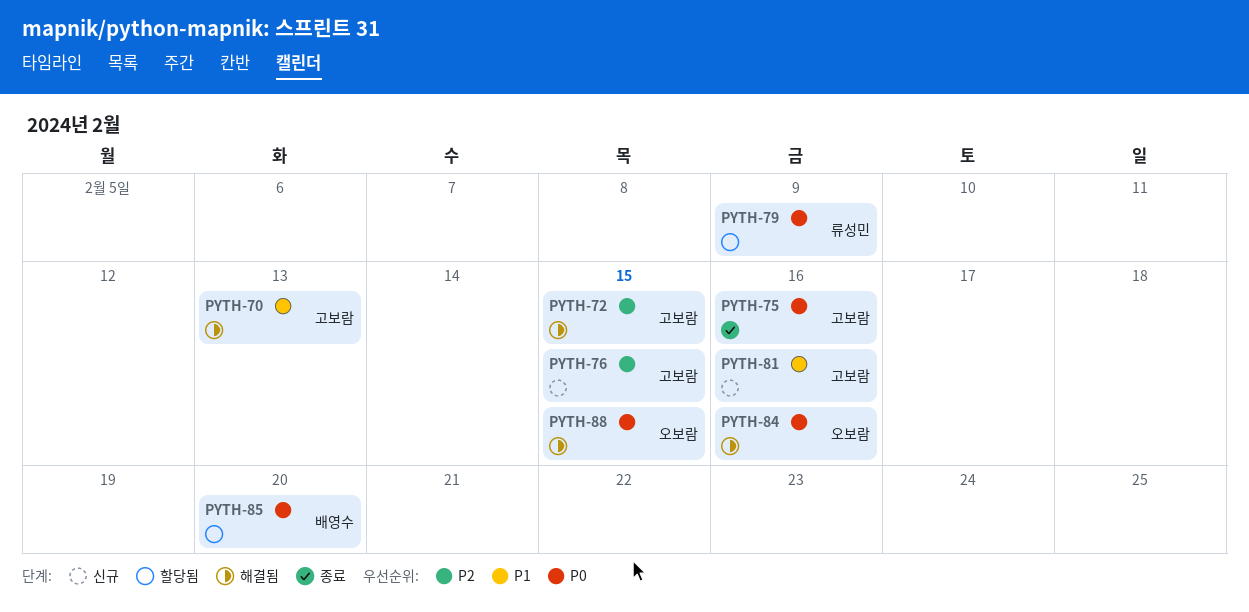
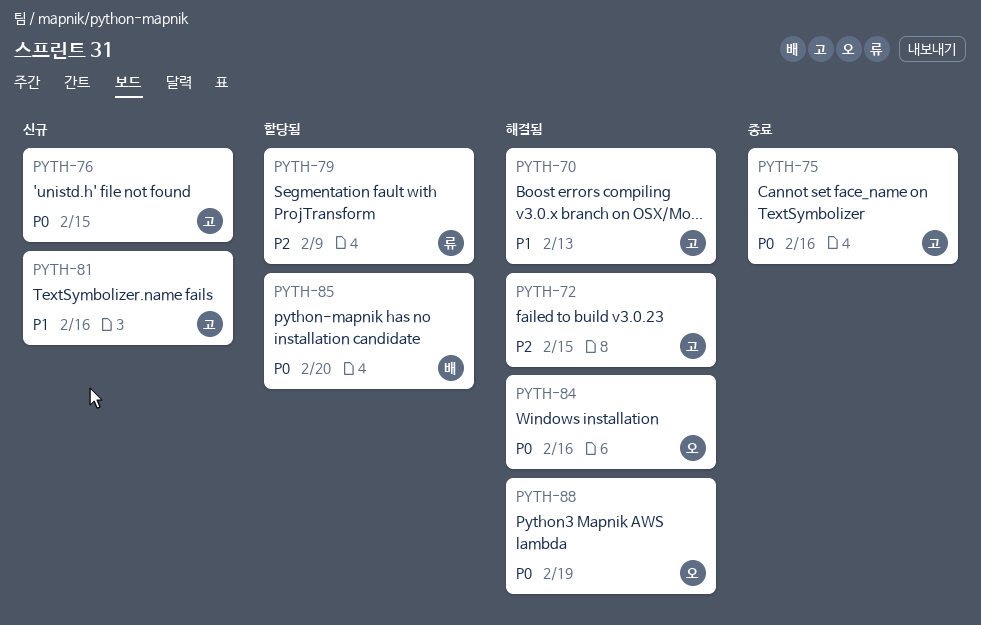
PYTH-76, priority: P2 -> P0
PYTH-79, priority: P0 -> P2
PYTH-88, due: Feb 15 -> Feb 19

